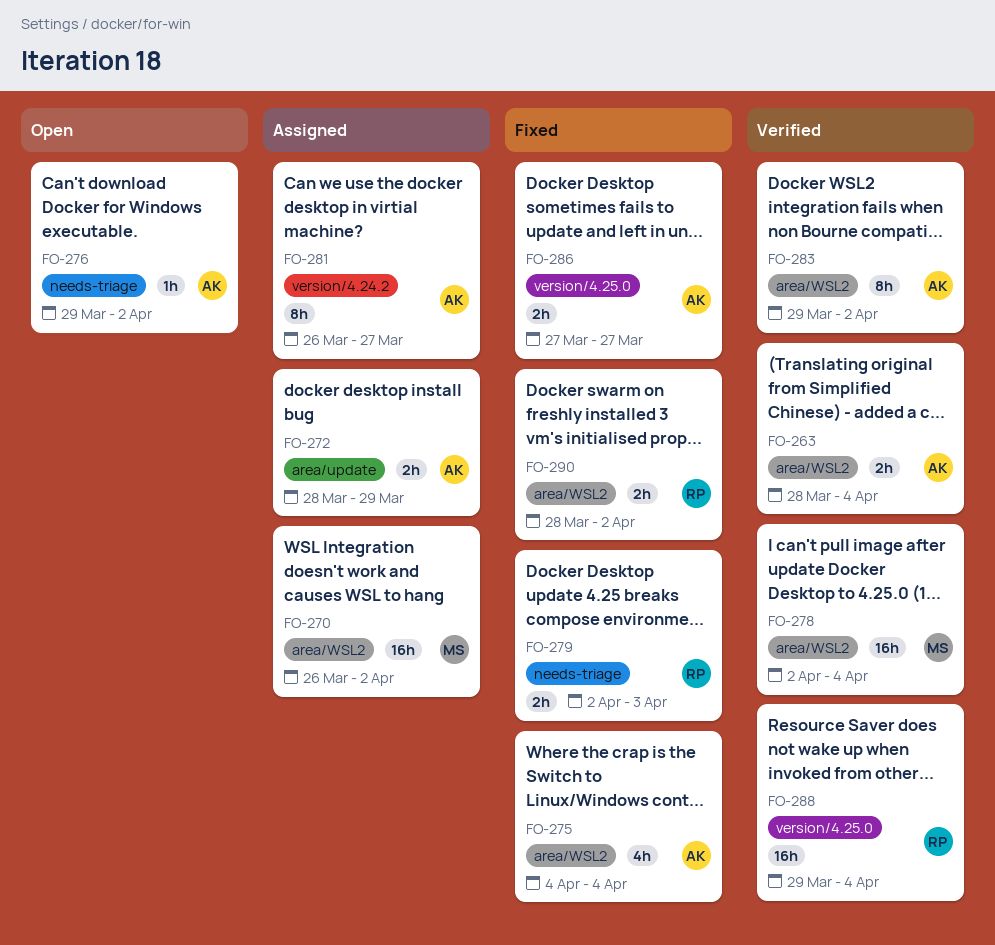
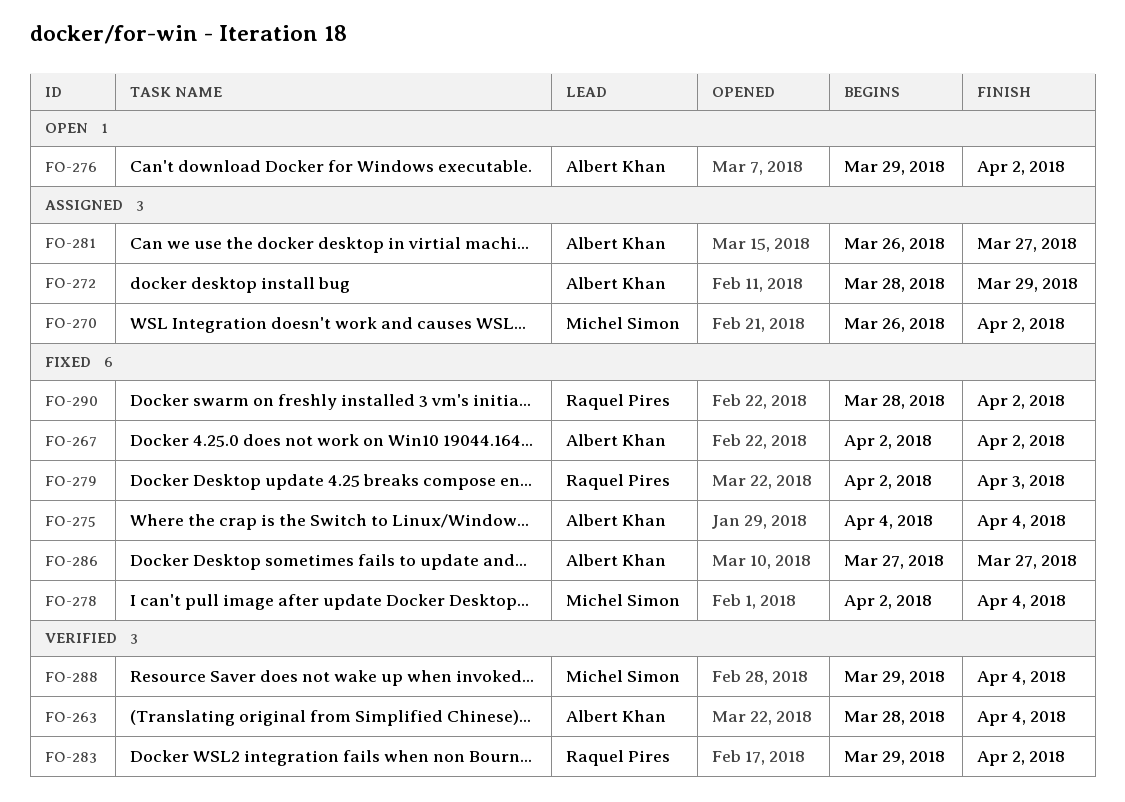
FO-267: none -> present
FO-278, status: Verified -> Fixed
FO-283, owner: Albert Khan -> Raquel Pires
FO-288, owner: Raquel Pires -> Michel Simon

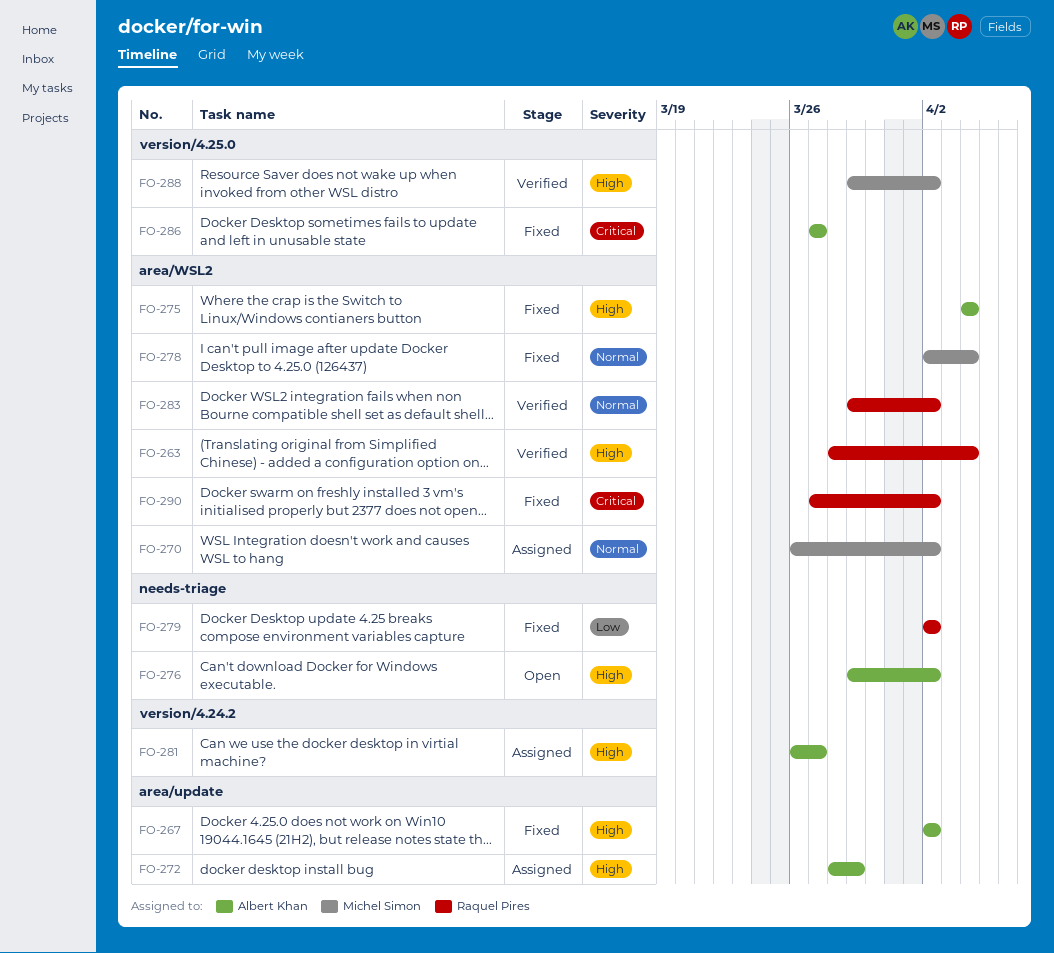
FO-263, owner: Albert Khan -> Raquel Pires
FO-279, due: Apr 3 -> Apr 2
FO-288, due: Apr 4 -> Apr 2
FO-290, start: Mar 28 -> Mar 27

